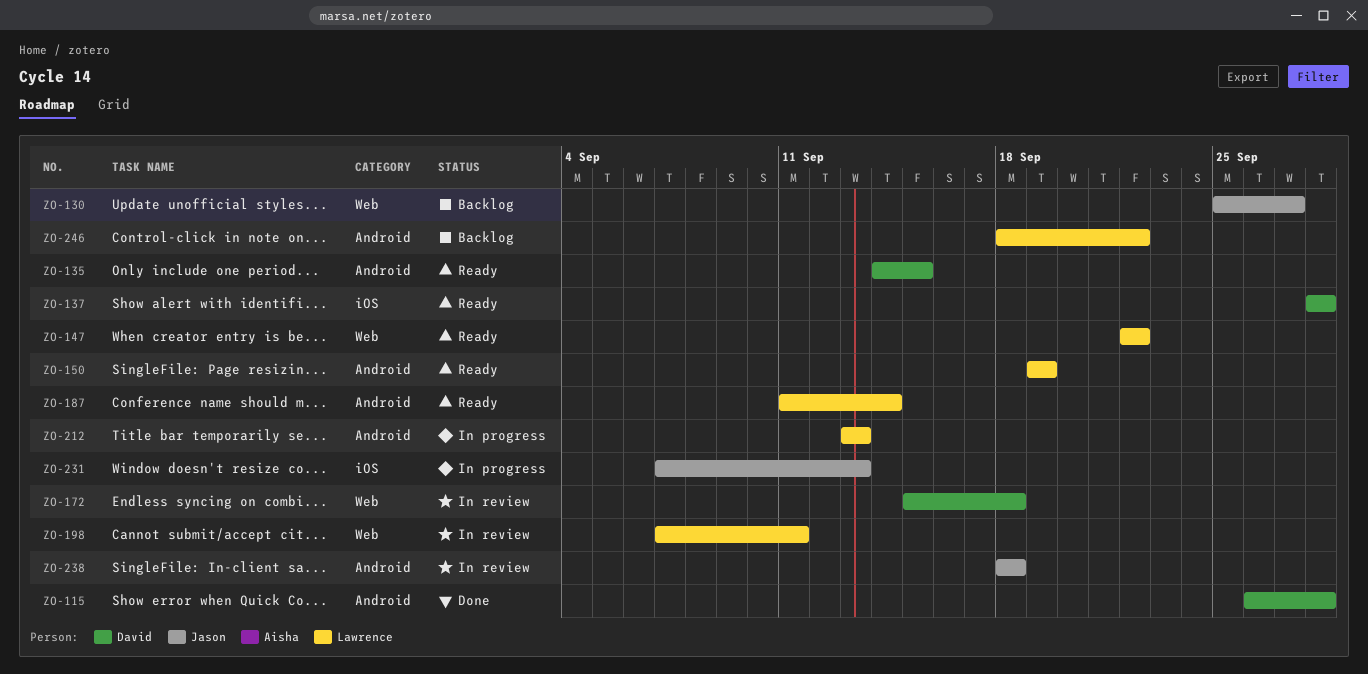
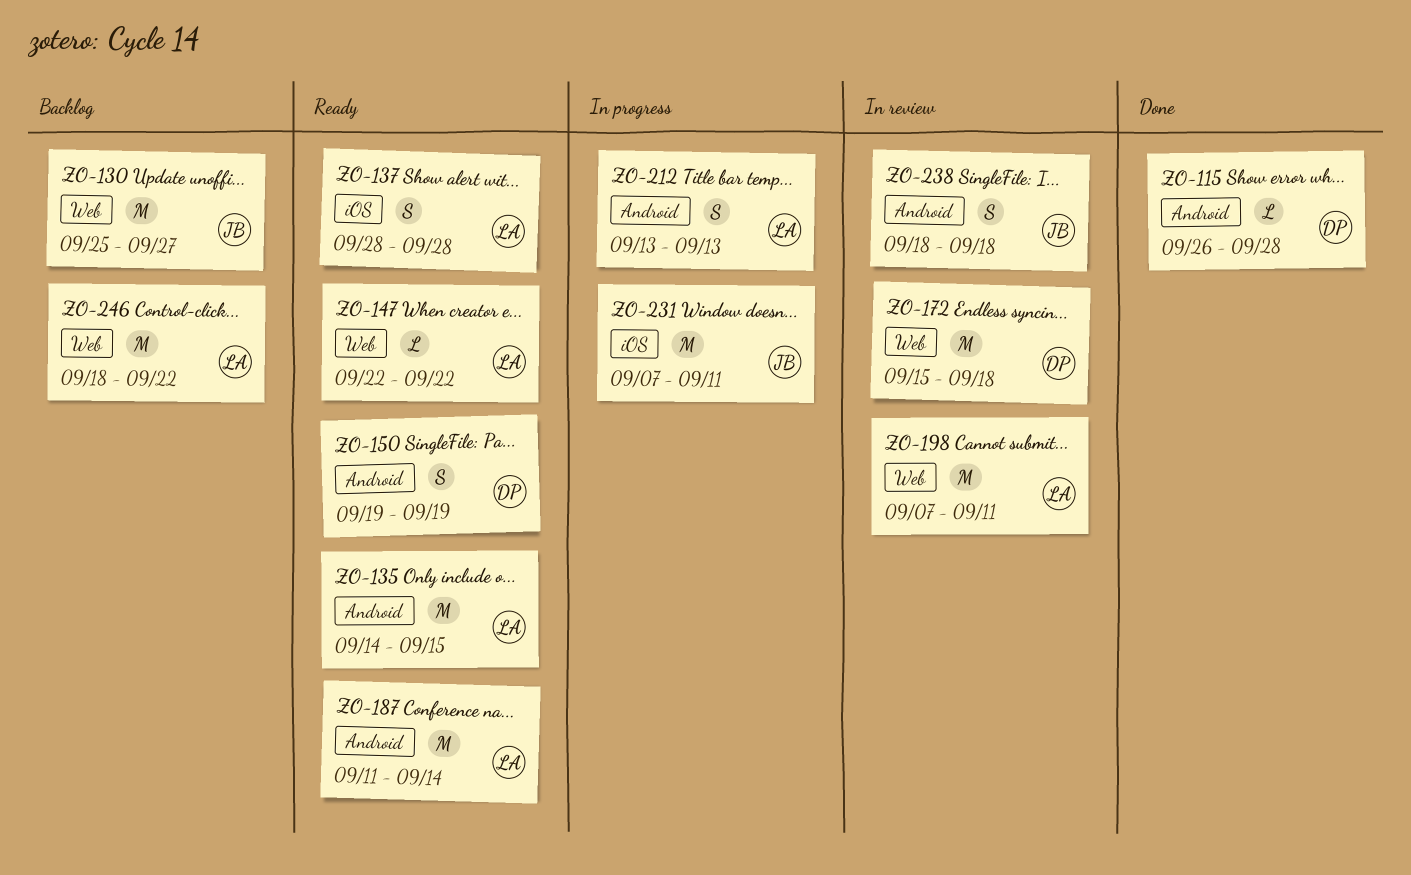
ZO-135, owner: David -> Lawrence
ZO-137, owner: David -> Lawrence
ZO-150, owner: Lawrence -> David
ZO-231, due: Sep 13 -> Sep 11
ZO-246, label: Android -> Web

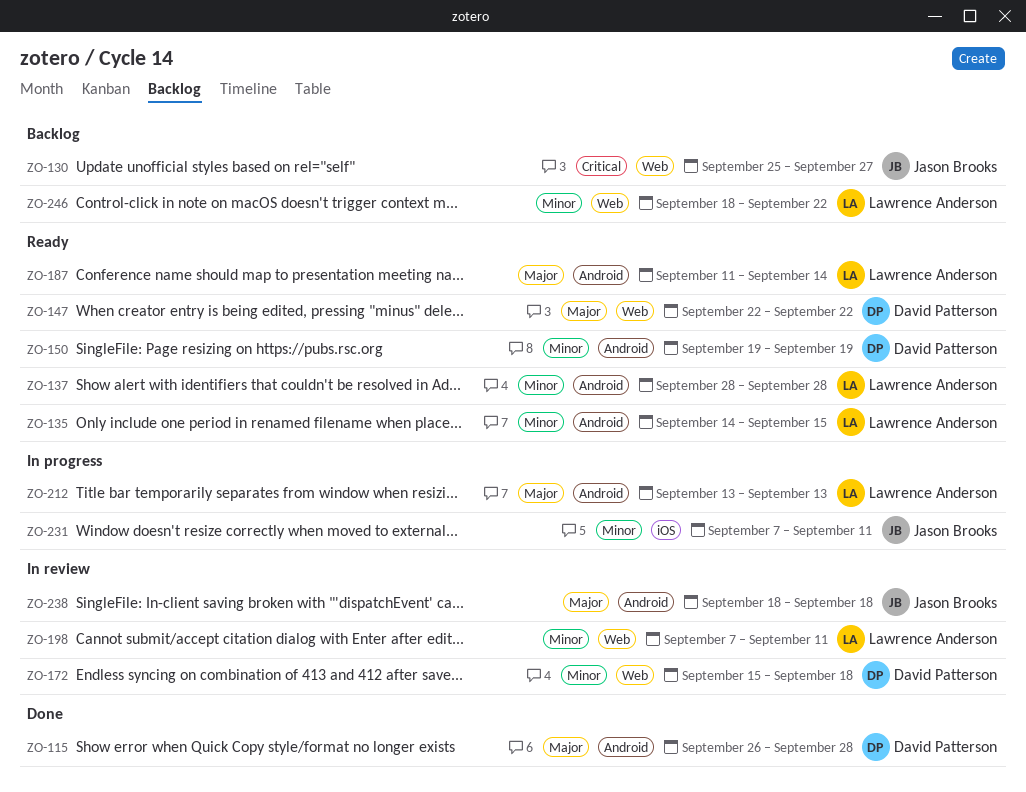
ZO-137, label: iOS -> Android
ZO-147, owner: Lawrence Anderson -> David Patterson

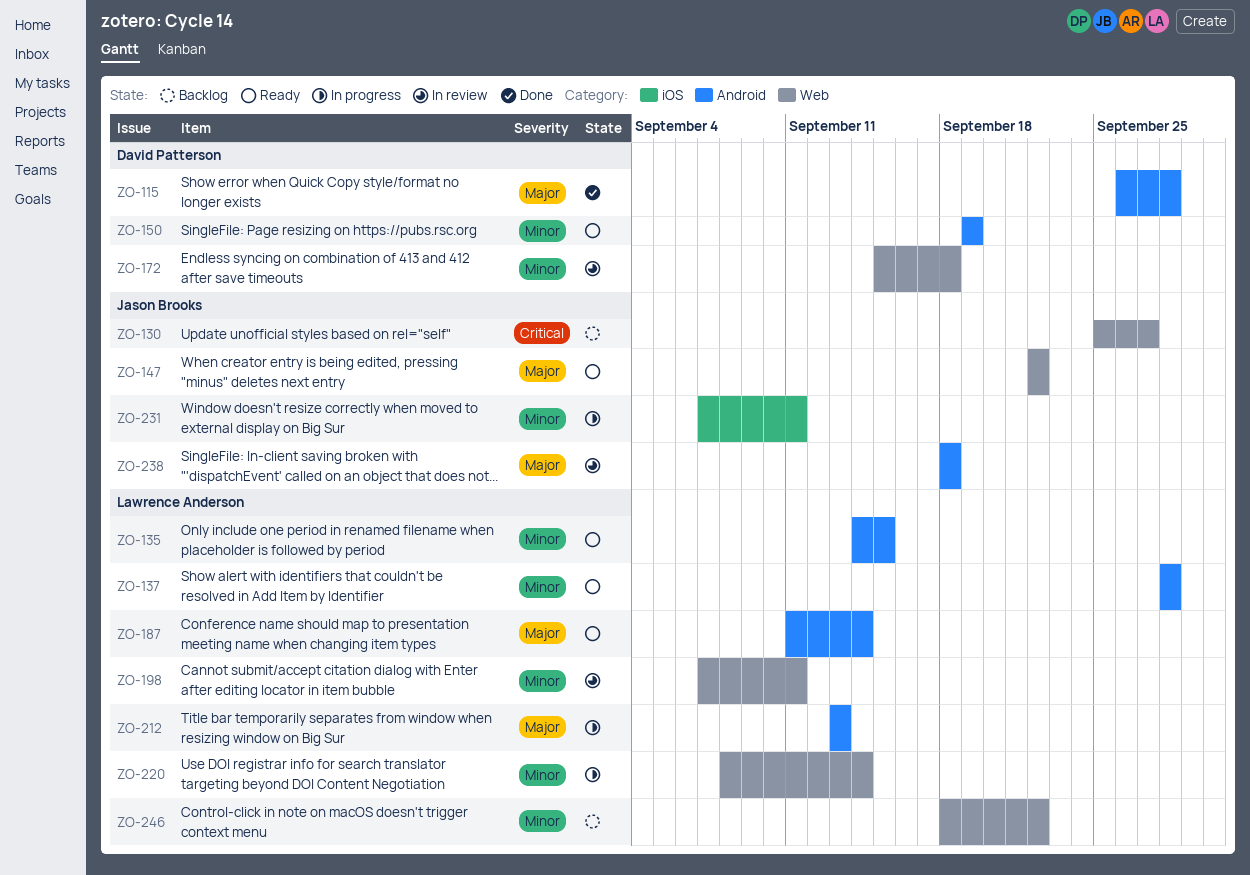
ZO-147, owner: David Patterson -> Jason Brooks
ZO-220: none -> present

